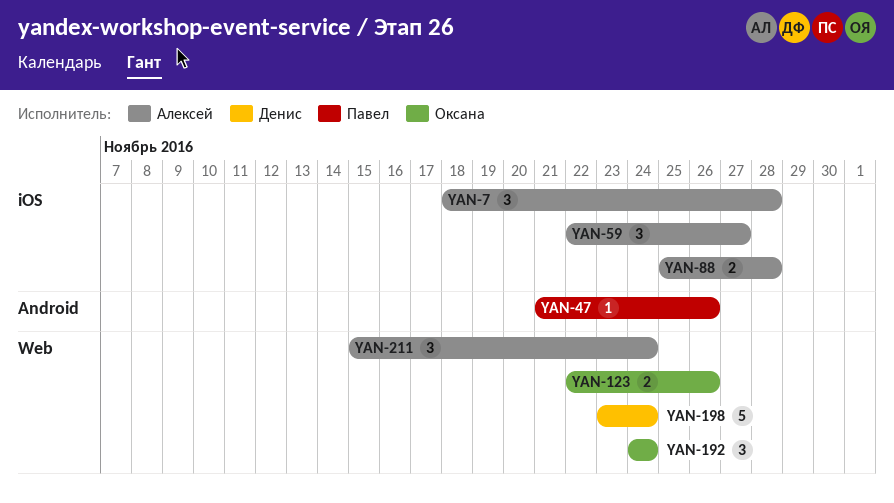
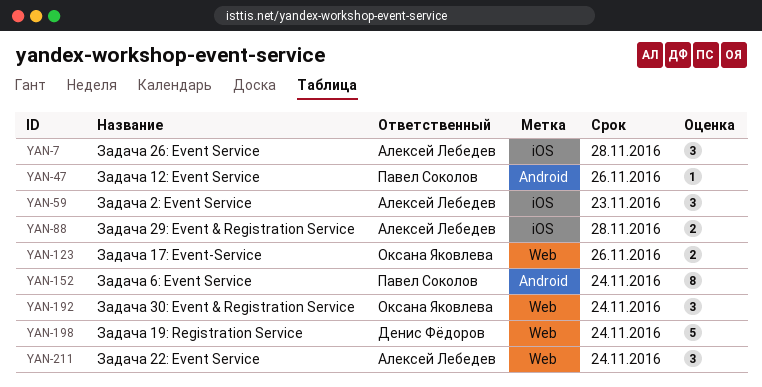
YAN-59, due: Nov 27 -> Nov 23
YAN-152: none -> present

